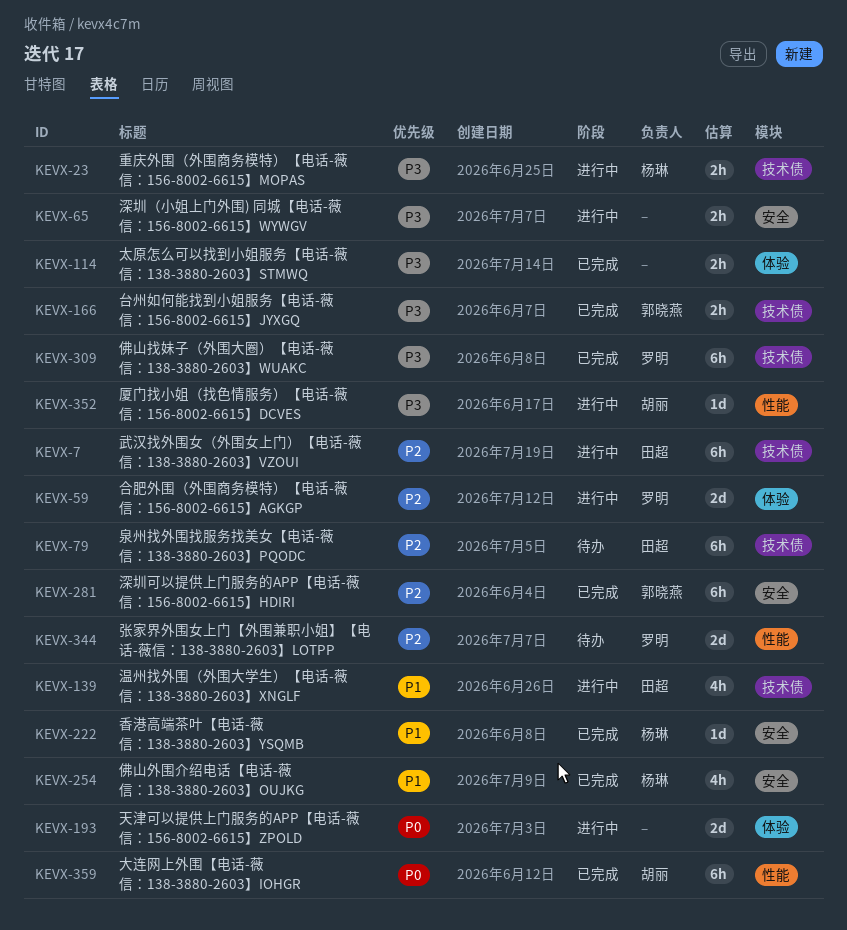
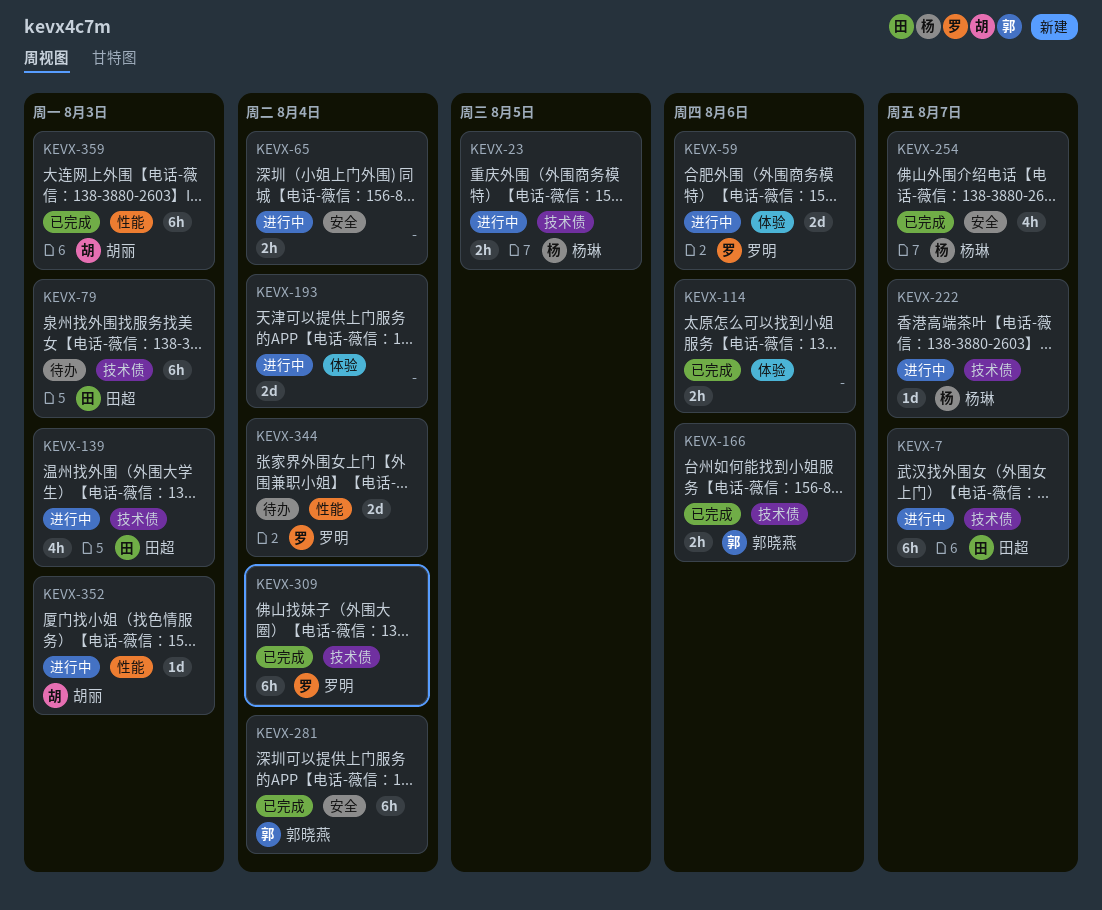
KEVX-222, status: 已完成 -> 进行中
KEVX-222, label: 安全 -> 技术债

